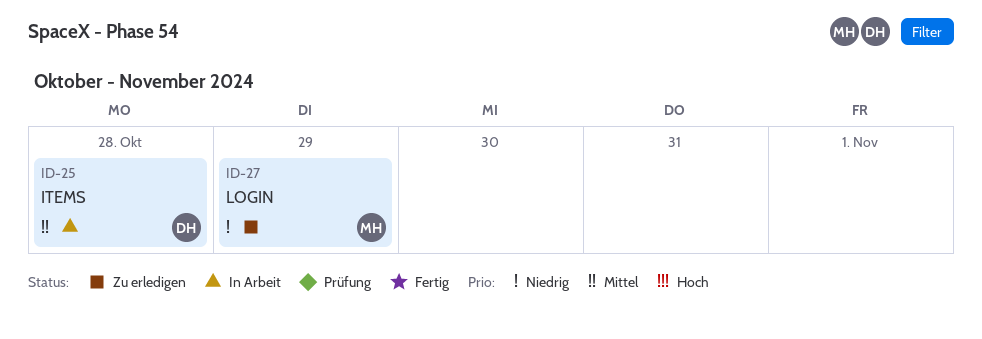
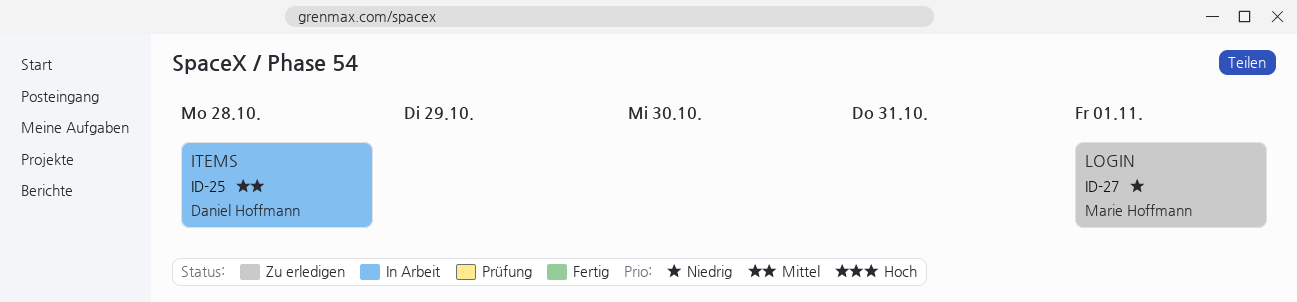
ID-27, due: Oct 29 -> Nov 1

